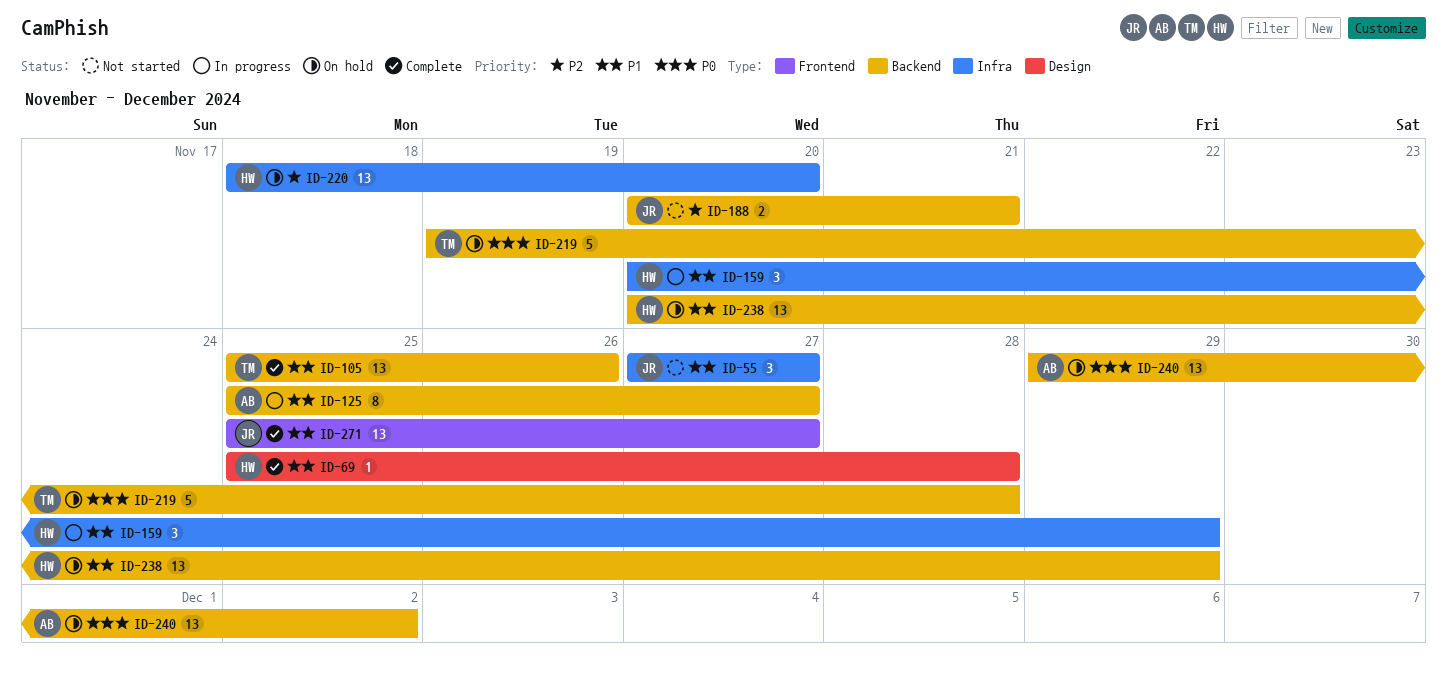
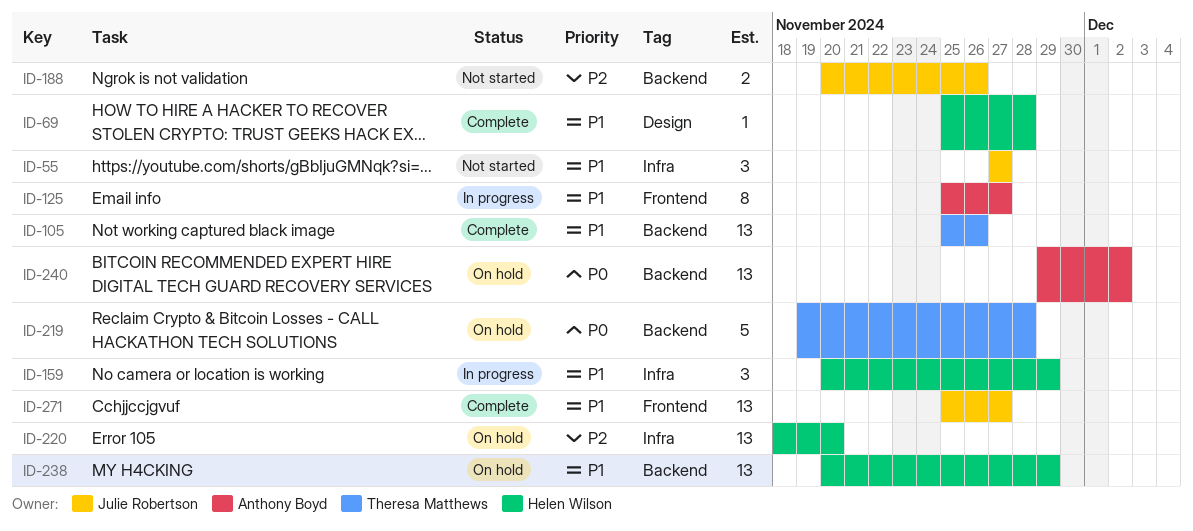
ID-125, label: Backend -> Frontend
ID-188, due: Nov 21 -> Nov 26

